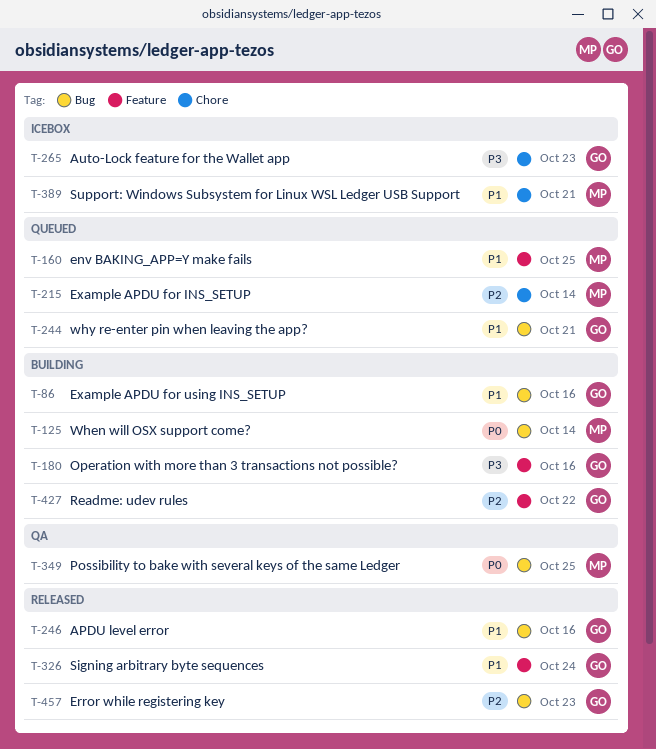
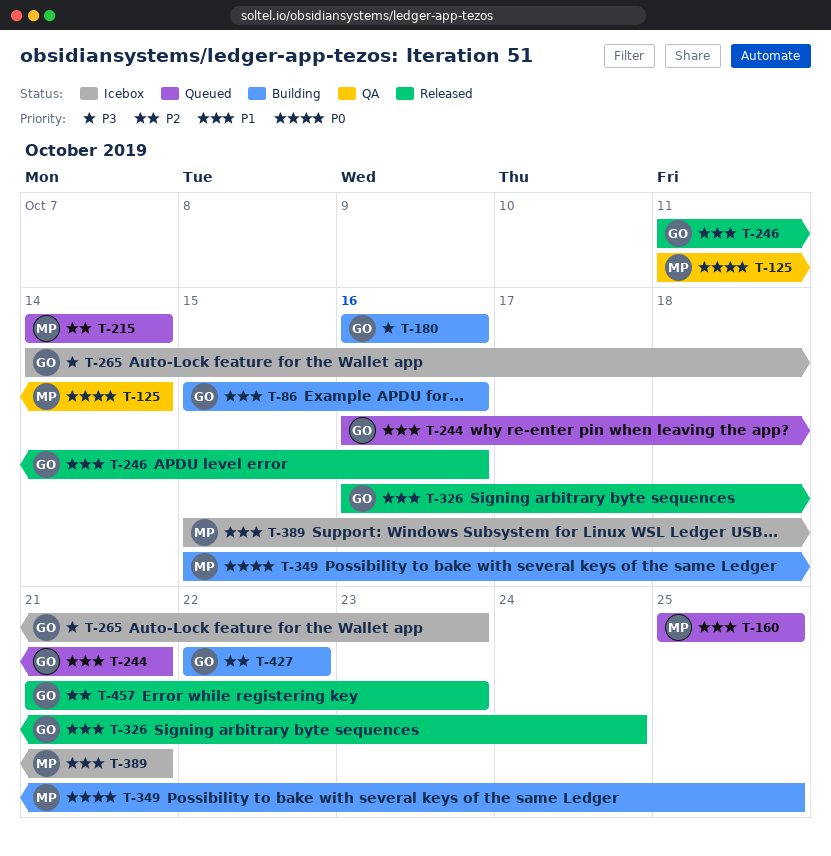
T-125, status: Building -> QA
T-349, status: QA -> Building

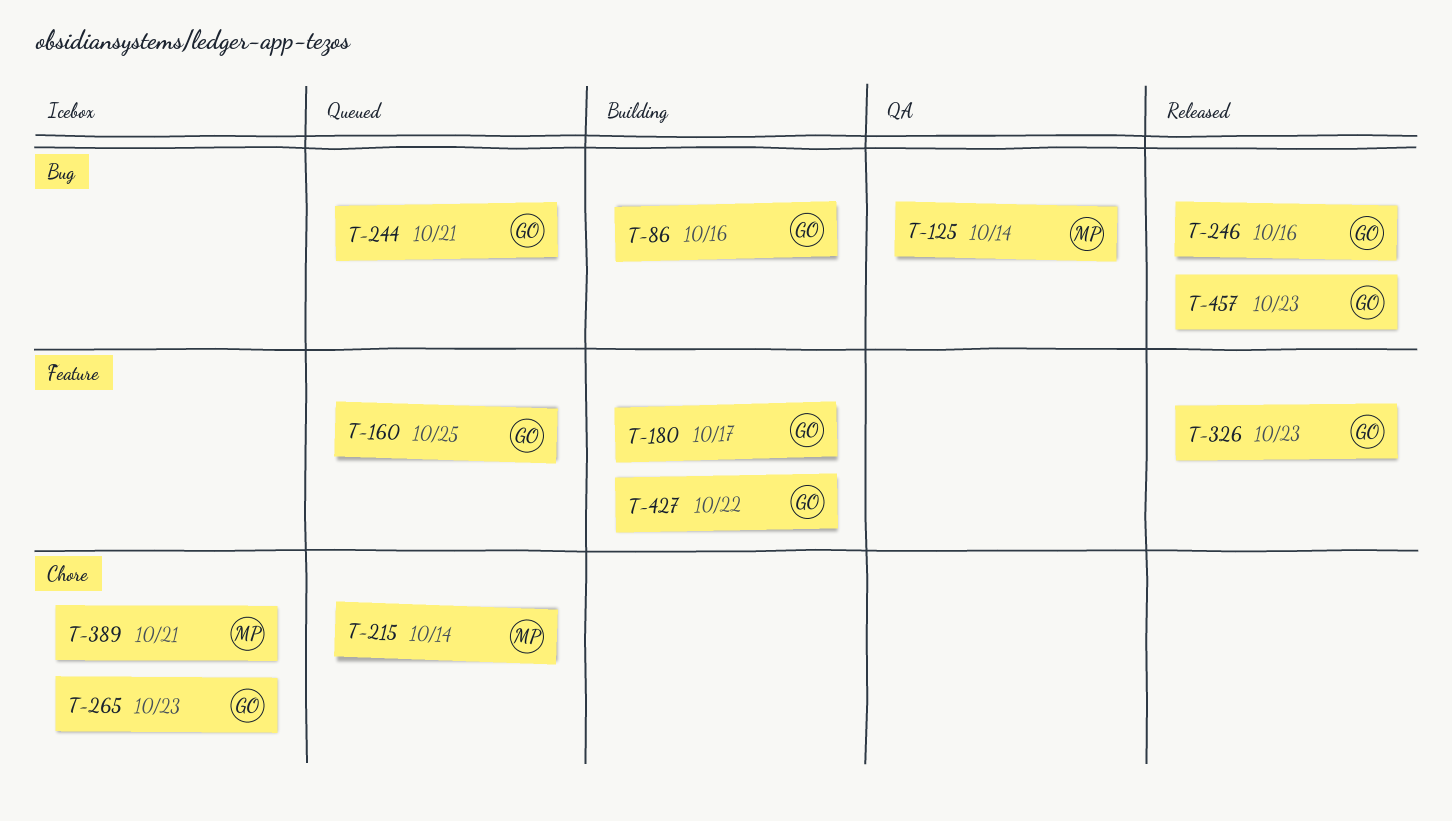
T-160, owner: MP -> GO
T-180, due: Oct 16 -> Oct 17
T-326, due: Oct 24 -> Oct 23
T-349: present -> none

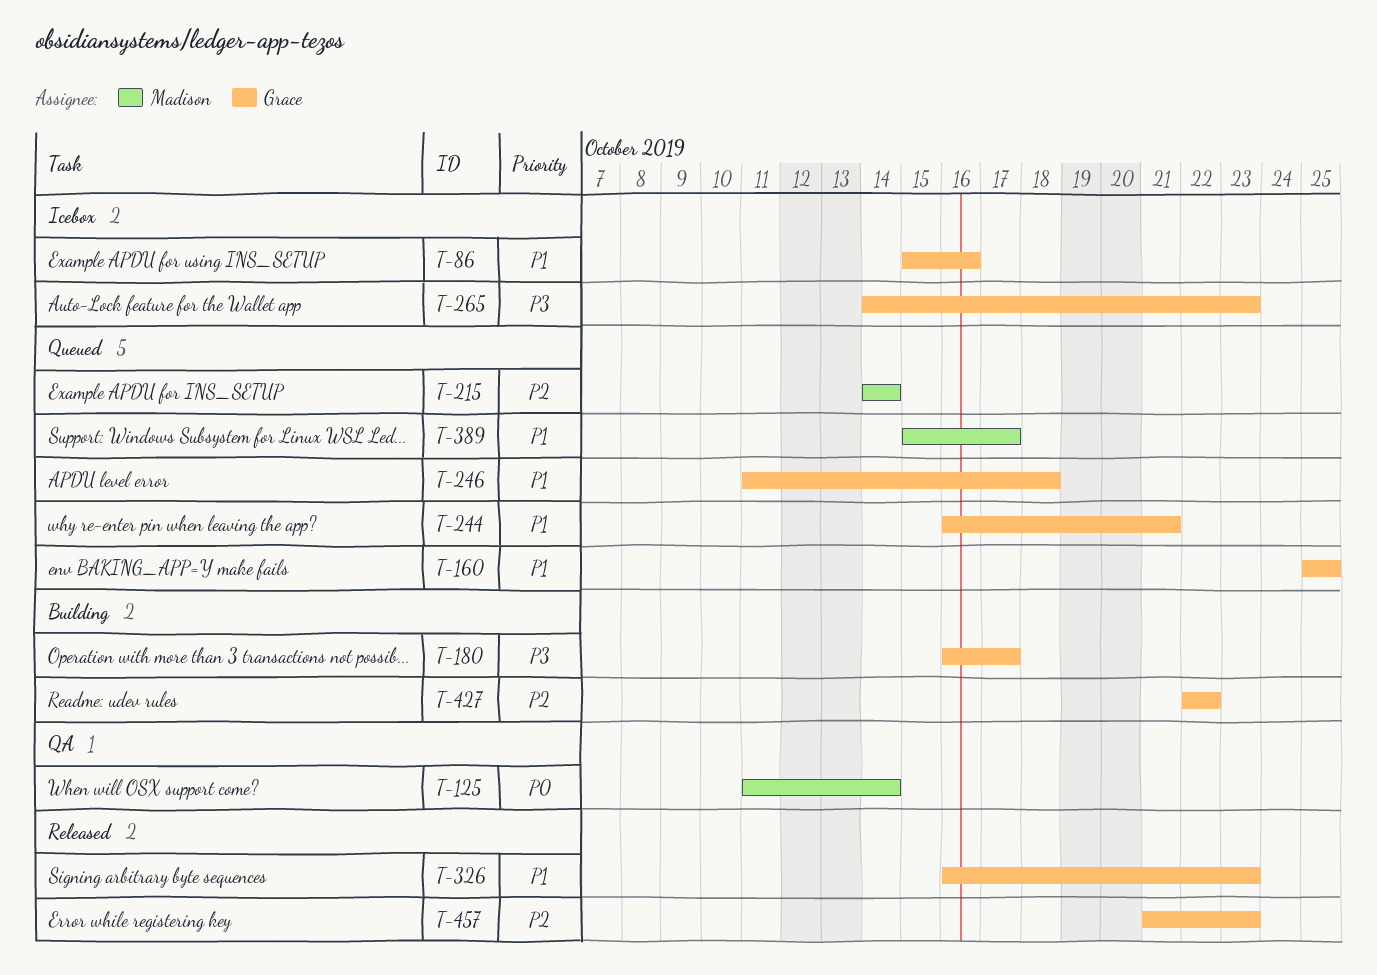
T-86, status: Building -> Icebox
T-246, status: Released -> Queued
T-246, due: Oct 16 -> Oct 18
T-389, status: Icebox -> Queued
T-389, due: Oct 21 -> Oct 17

